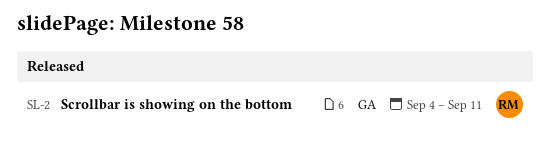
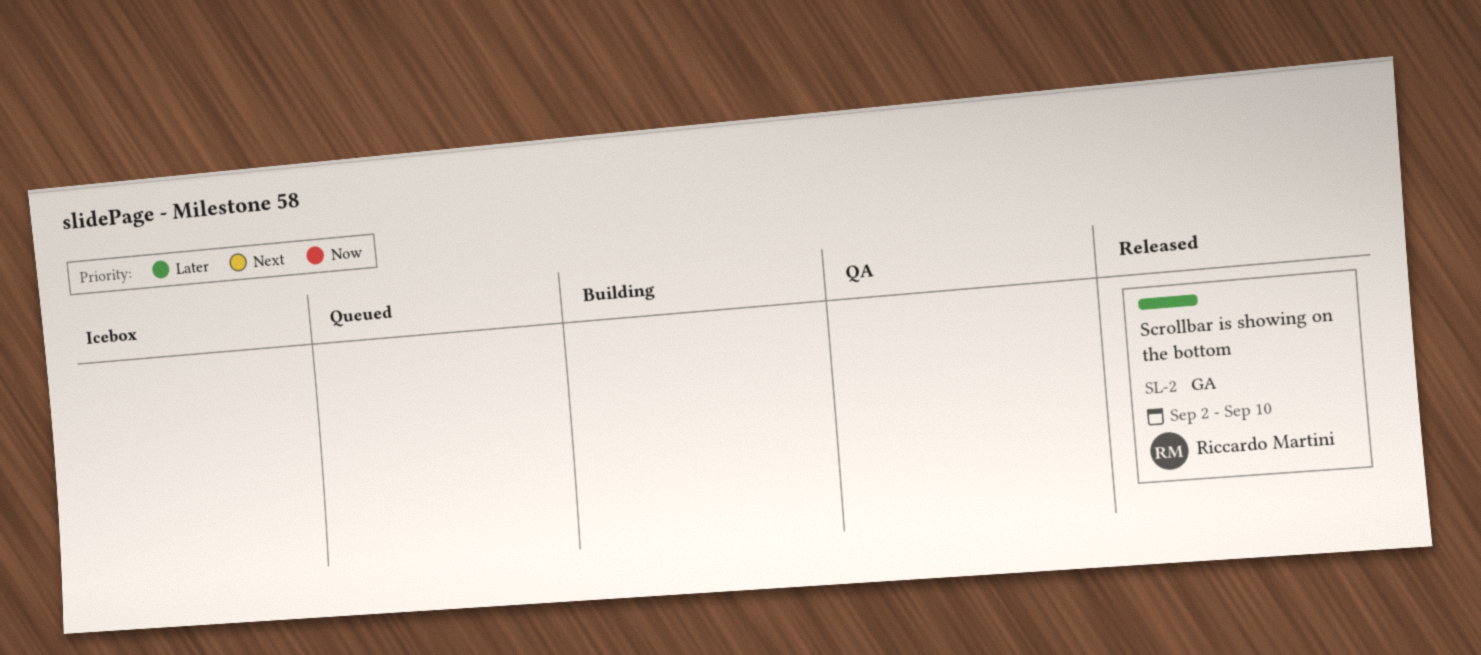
SL-2, start: Sep 4 -> Sep 2
SL-2, due: Sep 11 -> Sep 10

